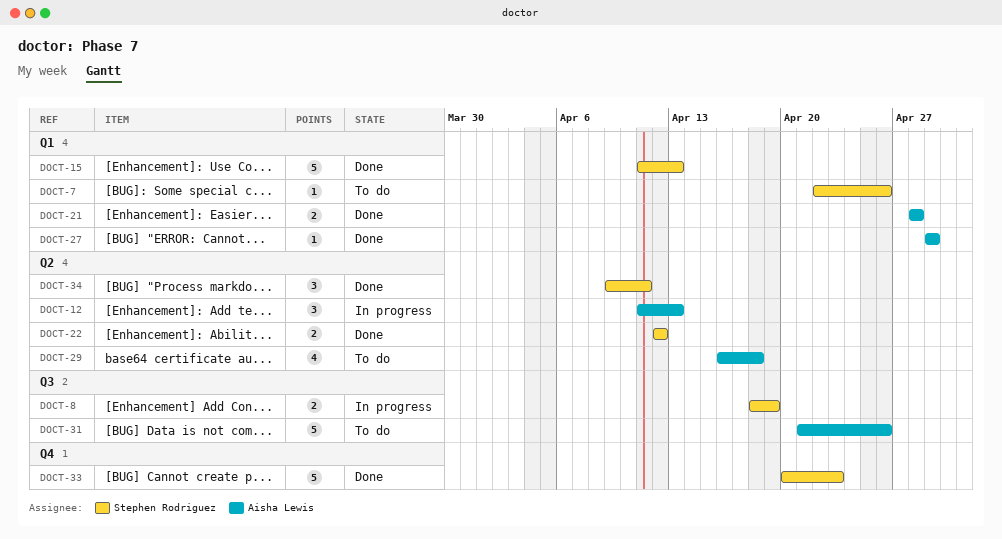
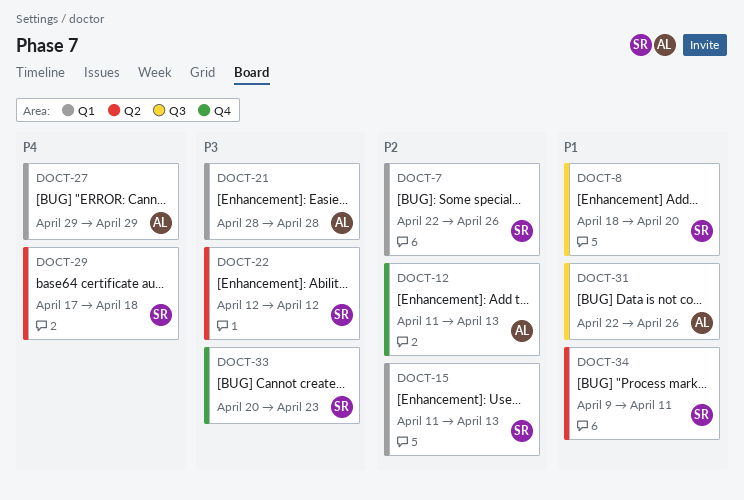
DOCT-8, due: Apr 19 -> Apr 20
DOCT-12, label: Q2 -> Q4
DOCT-29, owner: Aisha Lewis -> Stephen Rodriguez
DOCT-29, start: Apr 16 -> Apr 17
DOCT-31, start: Apr 21 -> Apr 22

